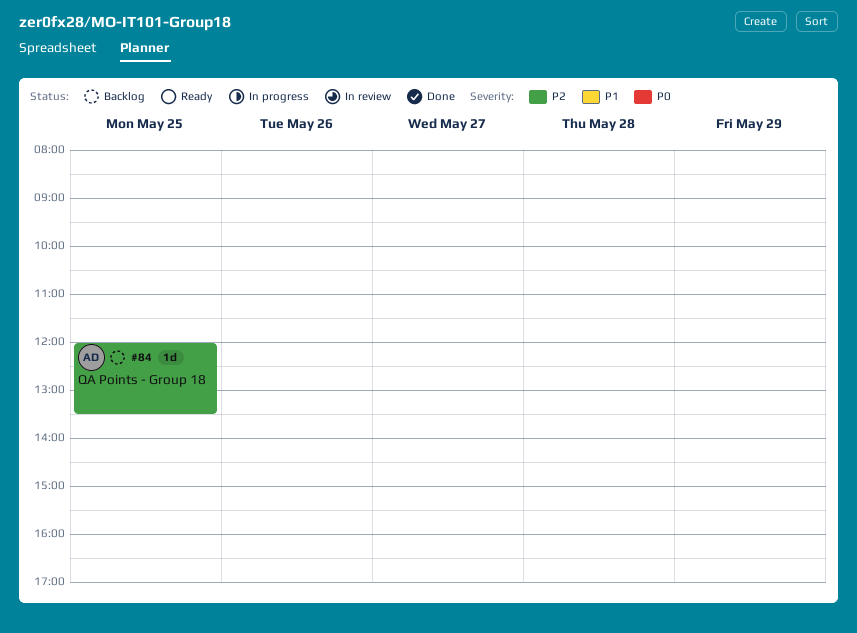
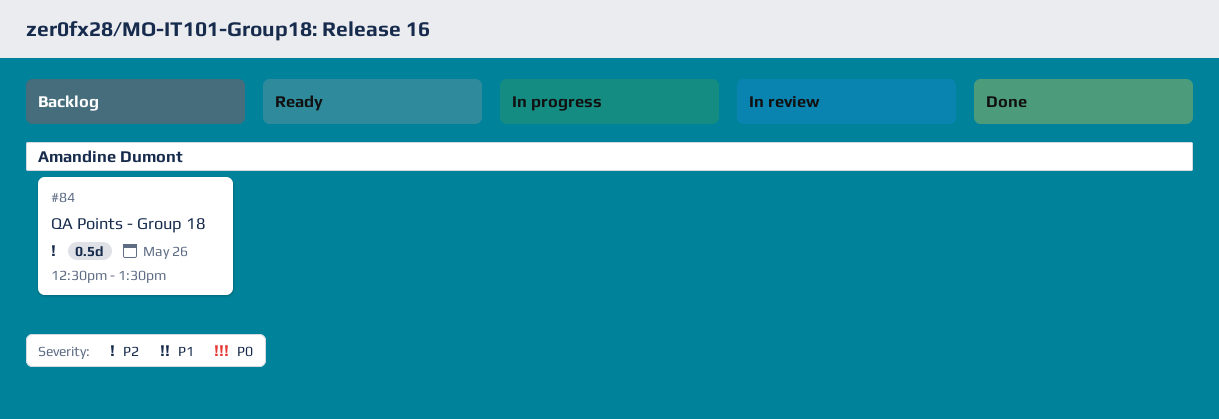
#84, estimate: 1d -> 0.5d
#84, day: May 25 -> May 26
#84, begins: 12:00 -> 12:30

